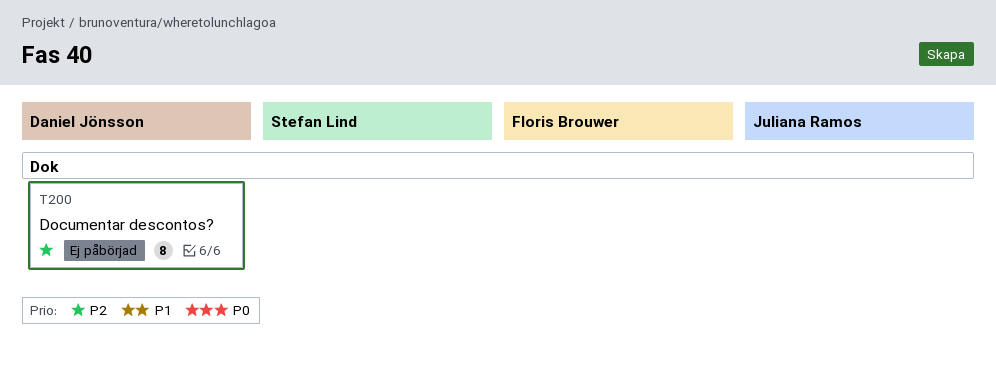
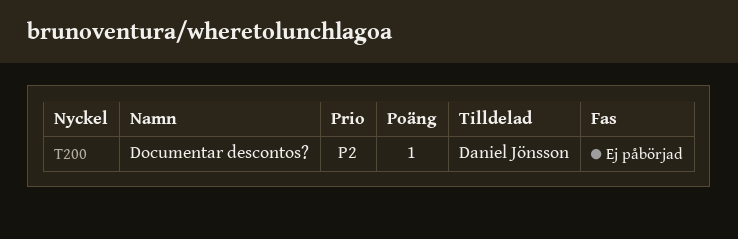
T200, estimate: 8 -> 1

